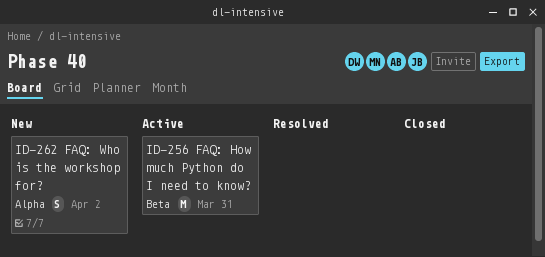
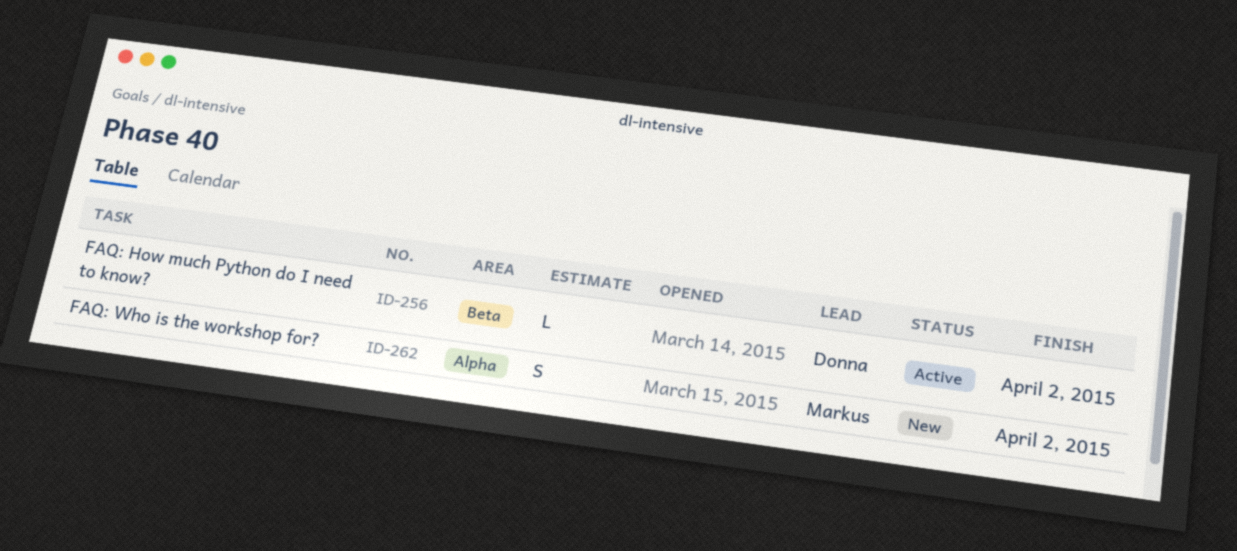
ID-256, estimate: M -> L
ID-256, due: Mar 31 -> Apr 2

